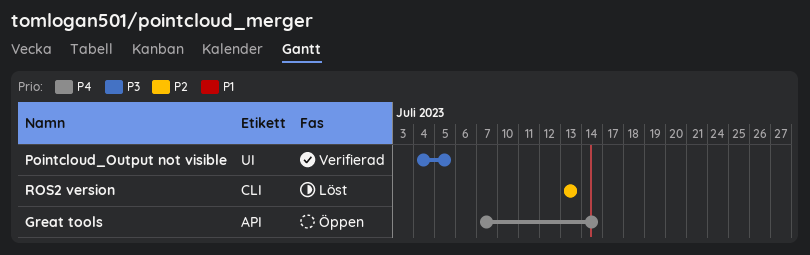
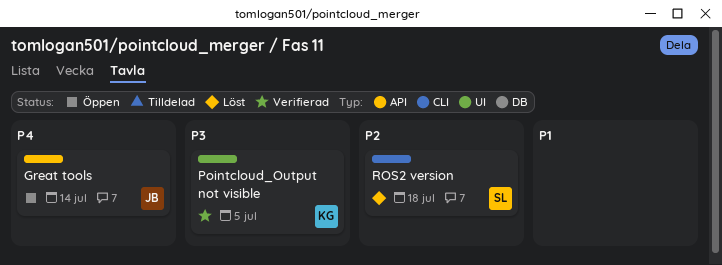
ROS2 version, due: Jul 13 -> Jul 18

